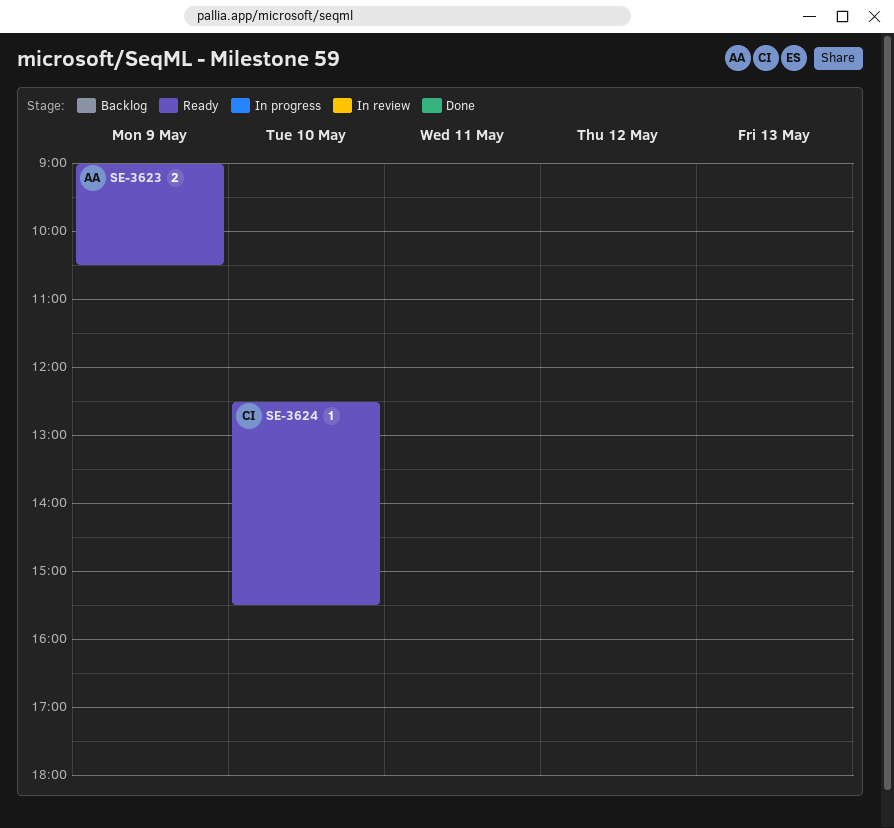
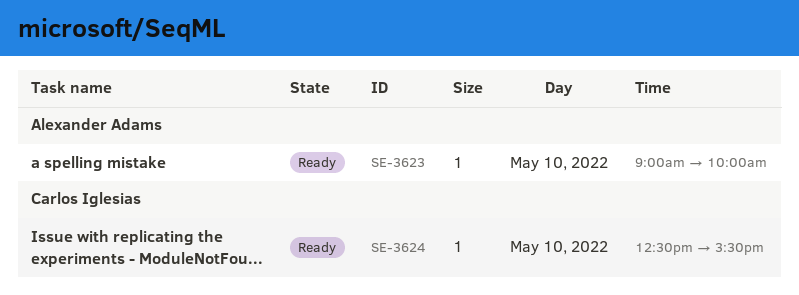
SE-3623, estimate: 2 -> 1
SE-3623, day: May 9 -> May 10
SE-3623, ends: 10:30 -> 10:00

